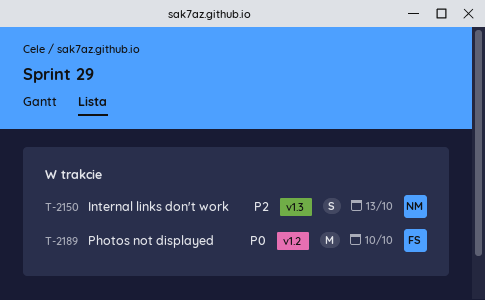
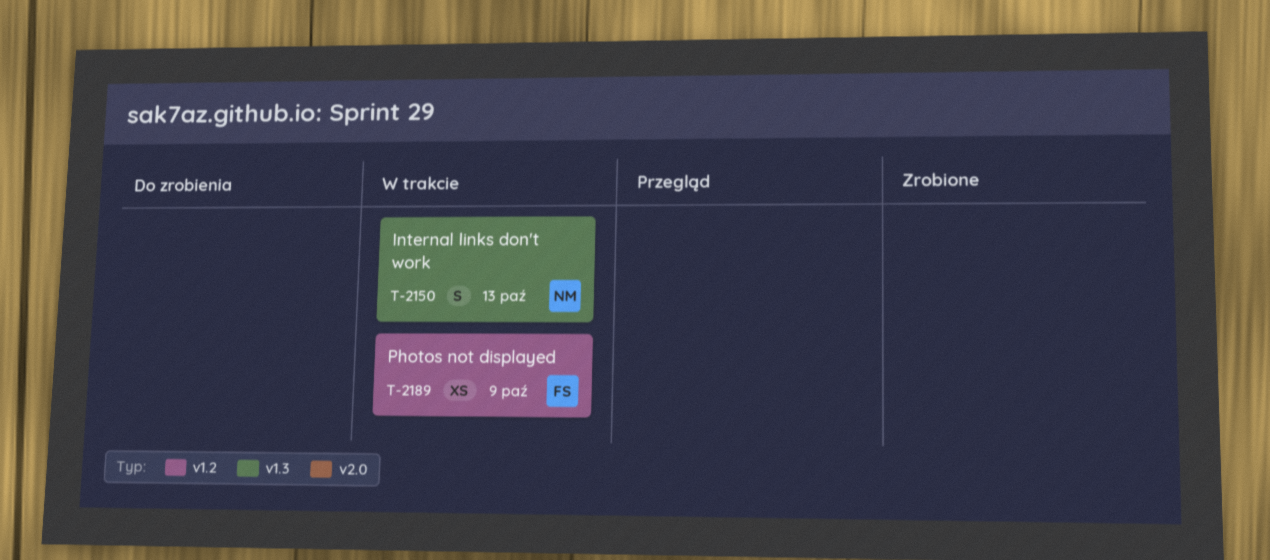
T-2189, estimate: M -> XS
T-2189, day: Oct 10 -> Oct 9

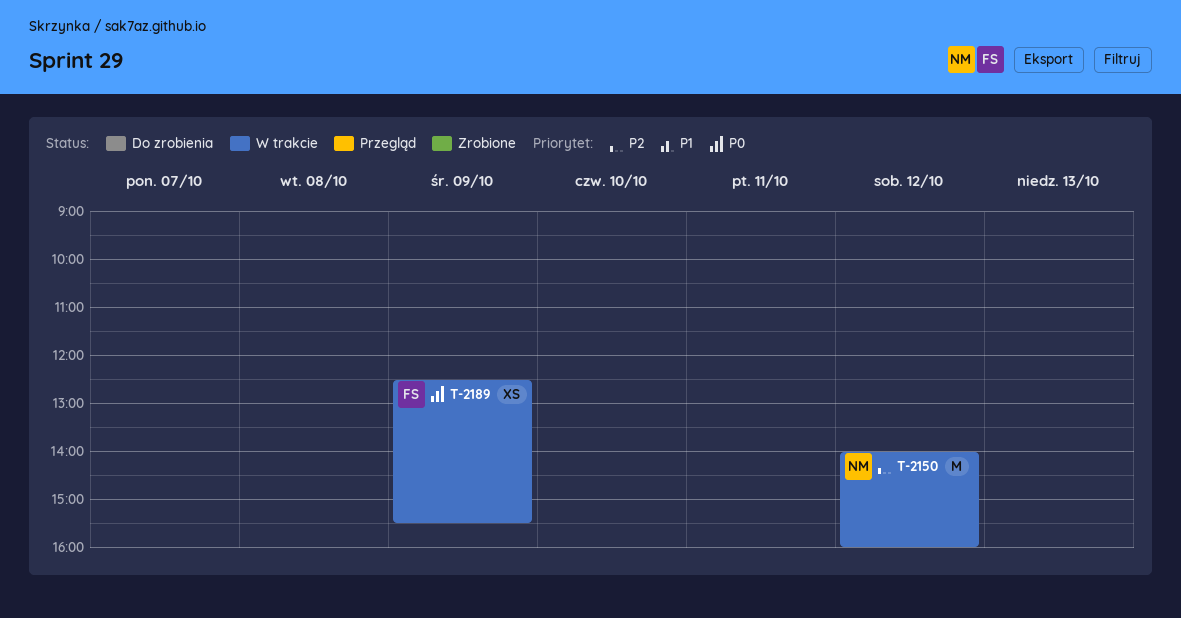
T-2150, estimate: S -> M
T-2150, day: Oct 13 -> Oct 12

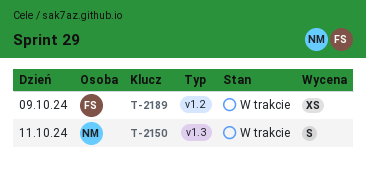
T-2150, estimate: M -> S
T-2150, day: Oct 12 -> Oct 11

